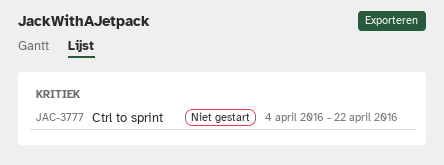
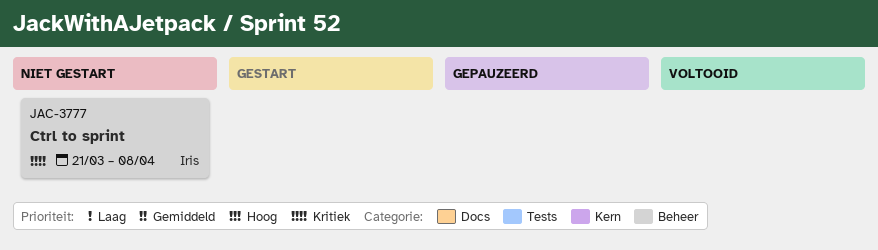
JAC-3777, start: Apr 4 -> Mar 21
JAC-3777, due: Apr 22 -> Apr 8

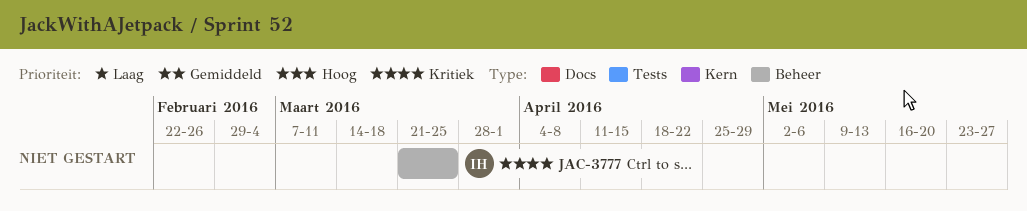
JAC-3777, due: Apr 8 -> Mar 25

